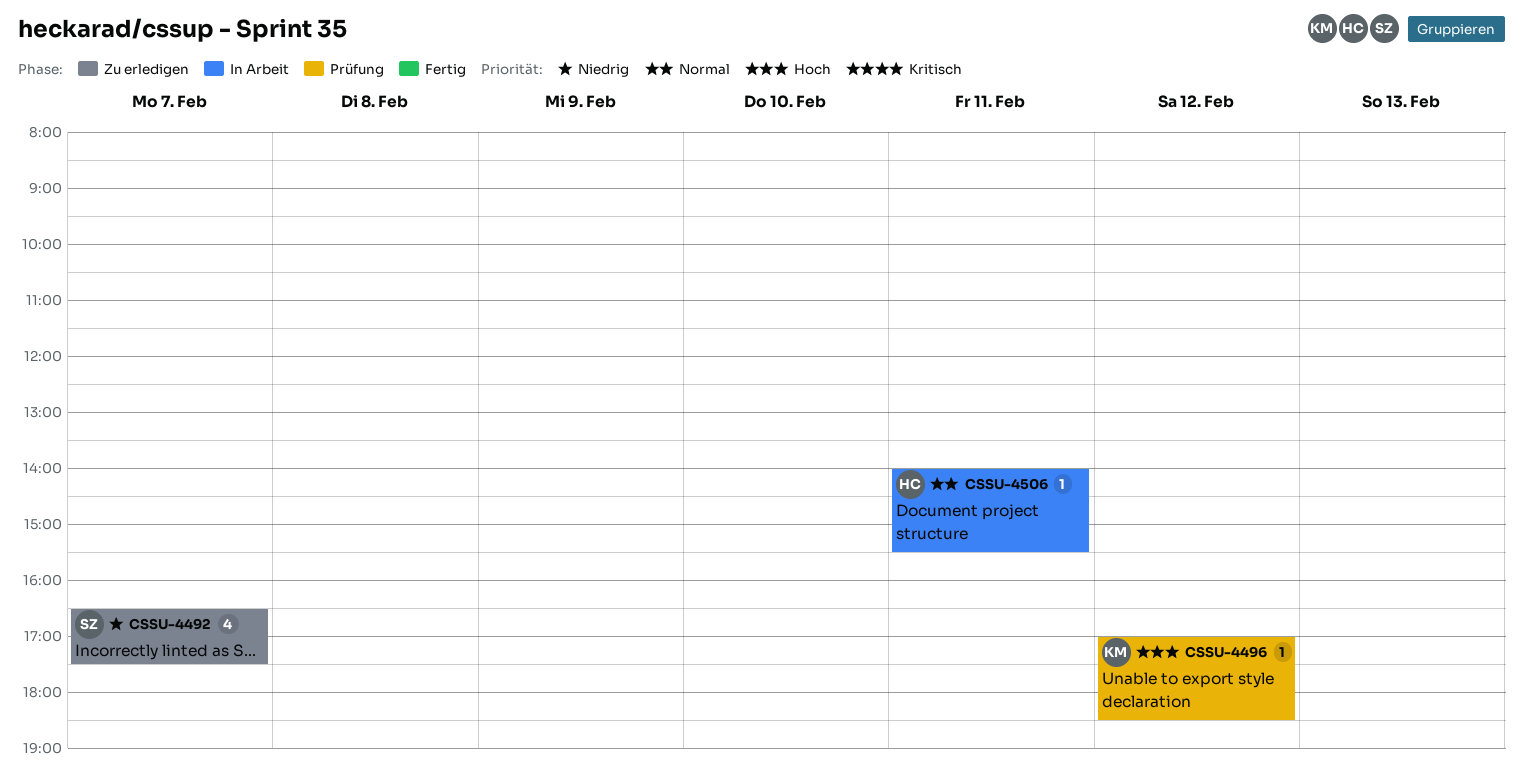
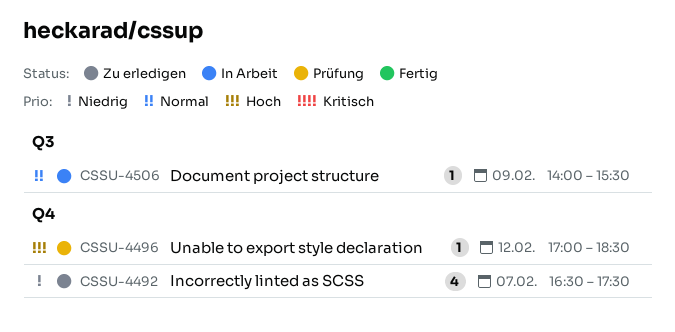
CSSU-4506, day: Feb 11 -> Feb 9

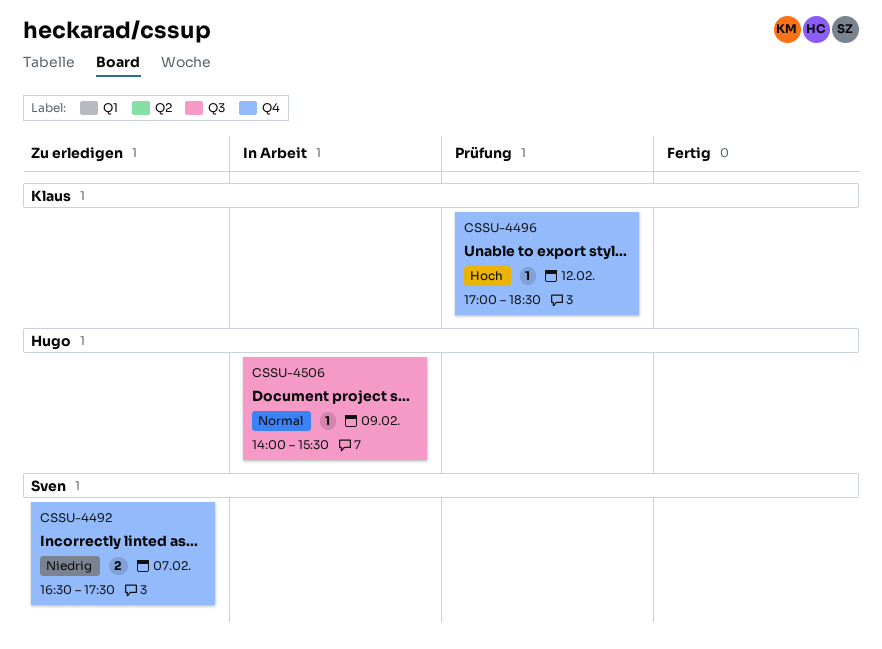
CSSU-4492, estimate: 4 -> 2

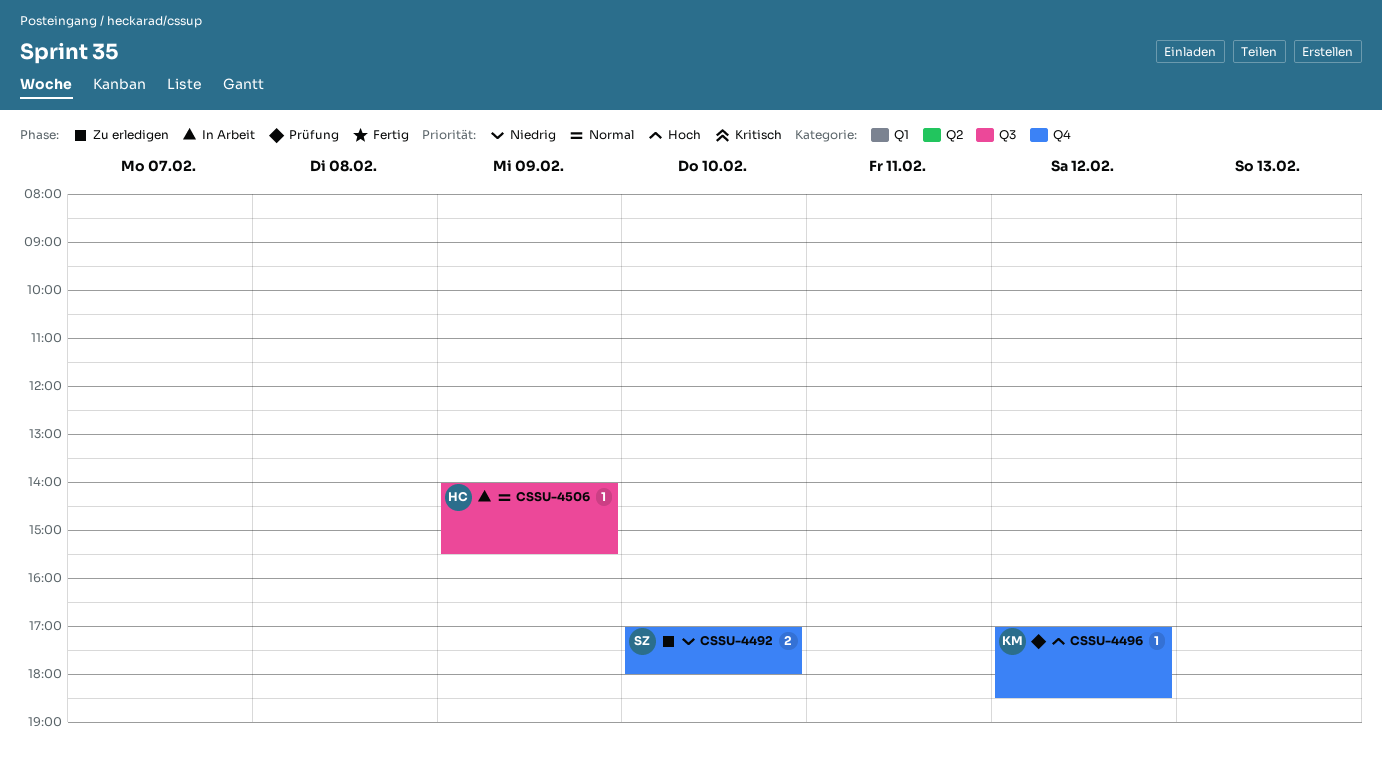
CSSU-4492, day: Feb 7 -> Feb 10
CSSU-4492, begins: 16:30 -> 17:00
CSSU-4492, ends: 17:30 -> 18:00

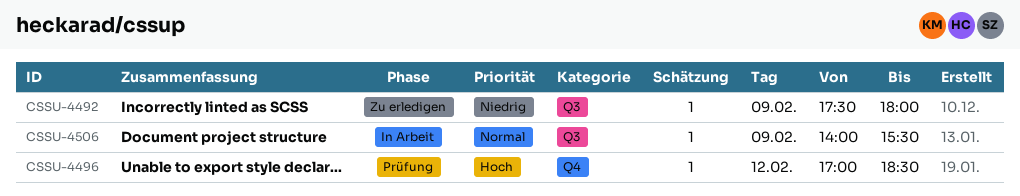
CSSU-4492, label: Q4 -> Q3
CSSU-4492, estimate: 2 -> 1
CSSU-4492, day: Feb 10 -> Feb 9
CSSU-4492, begins: 17:00 -> 17:30

